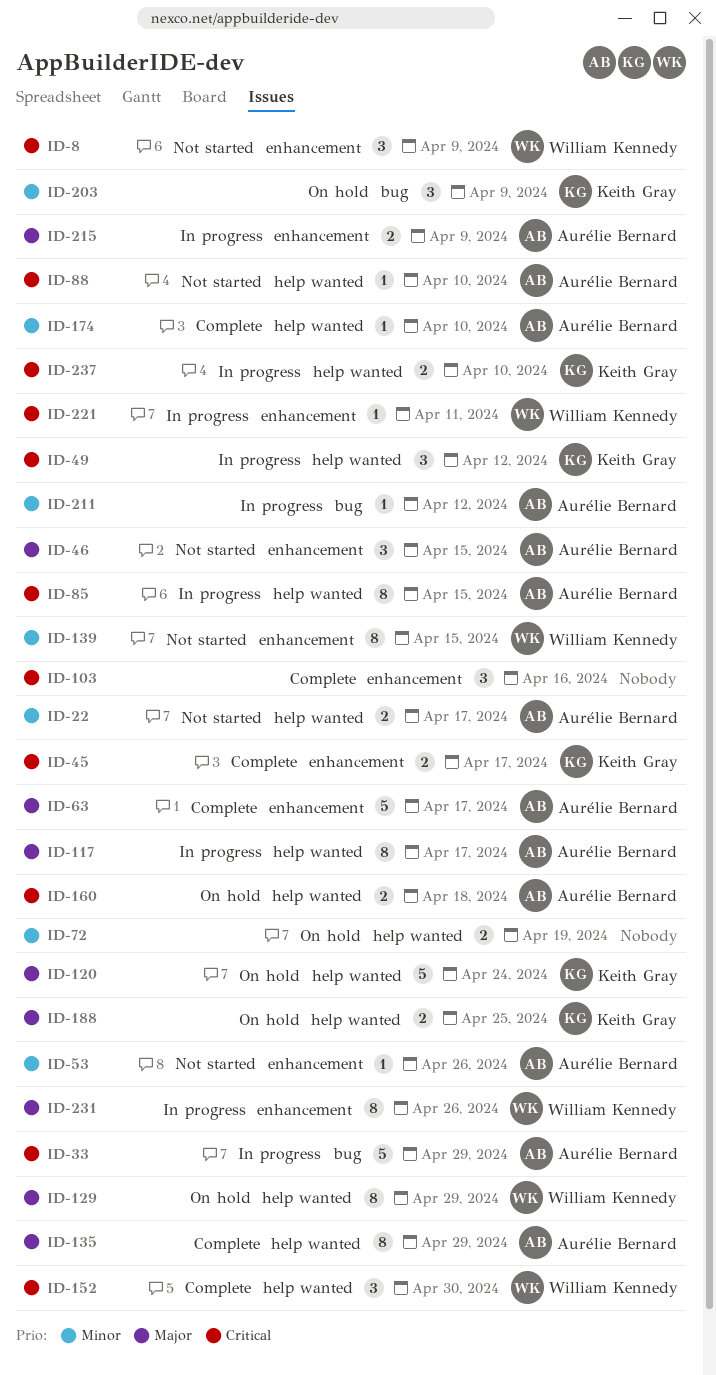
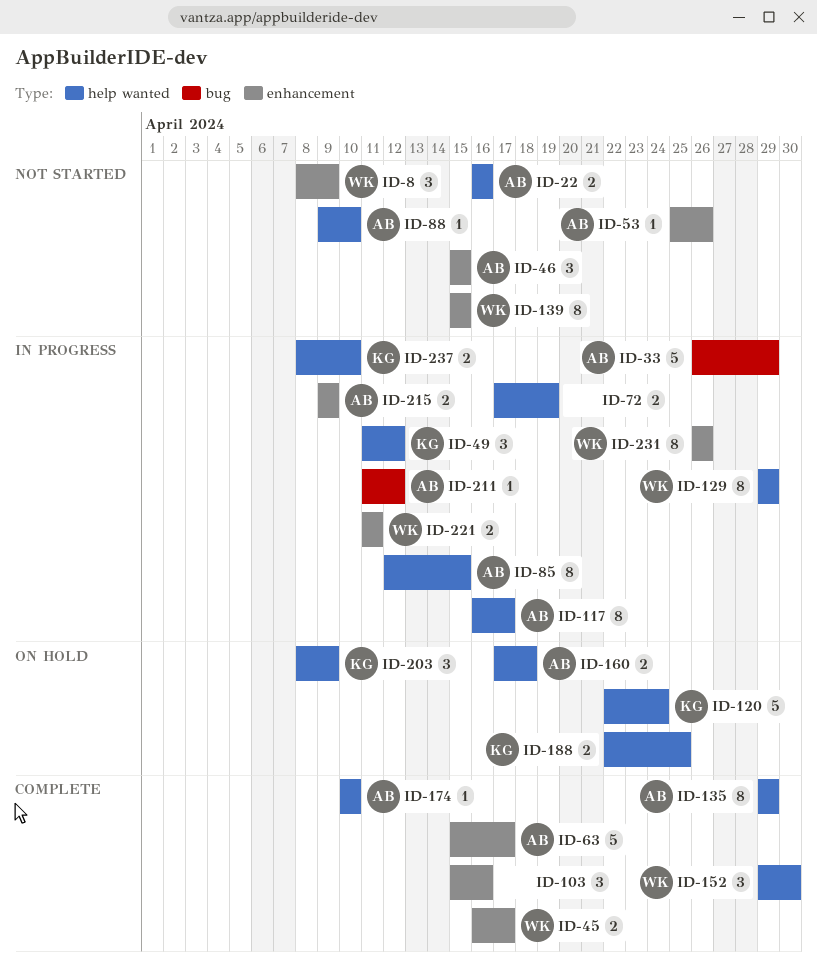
ID-22, due: Apr 17 -> Apr 16
ID-45, owner: Keith Gray -> William Kennedy
ID-72, status: On hold -> In progress
ID-129, status: On hold -> In progress
ID-203, label: bug -> help wanted
ID-221, estimate: 1 -> 2

